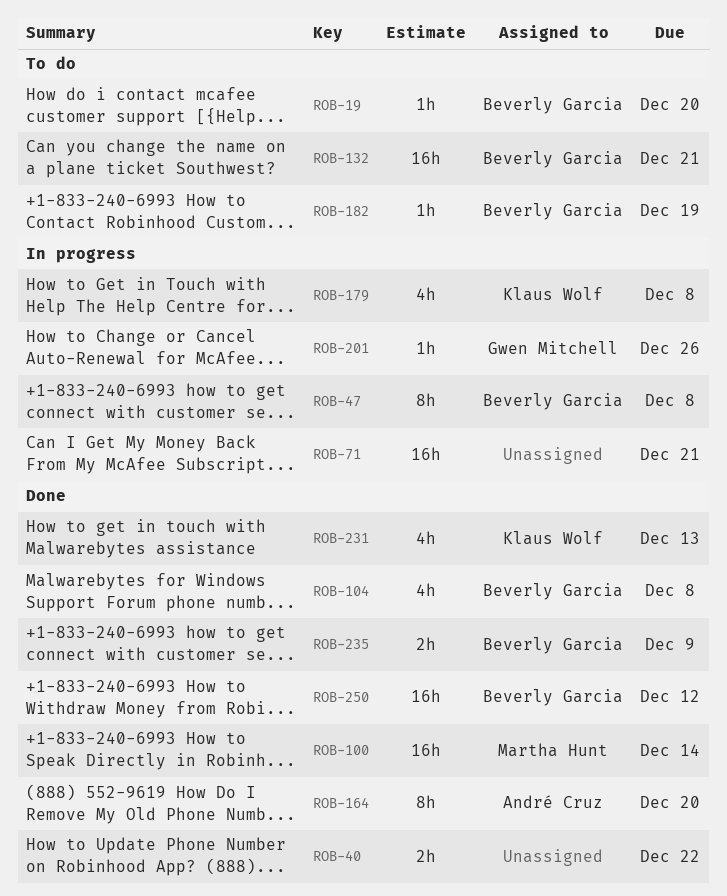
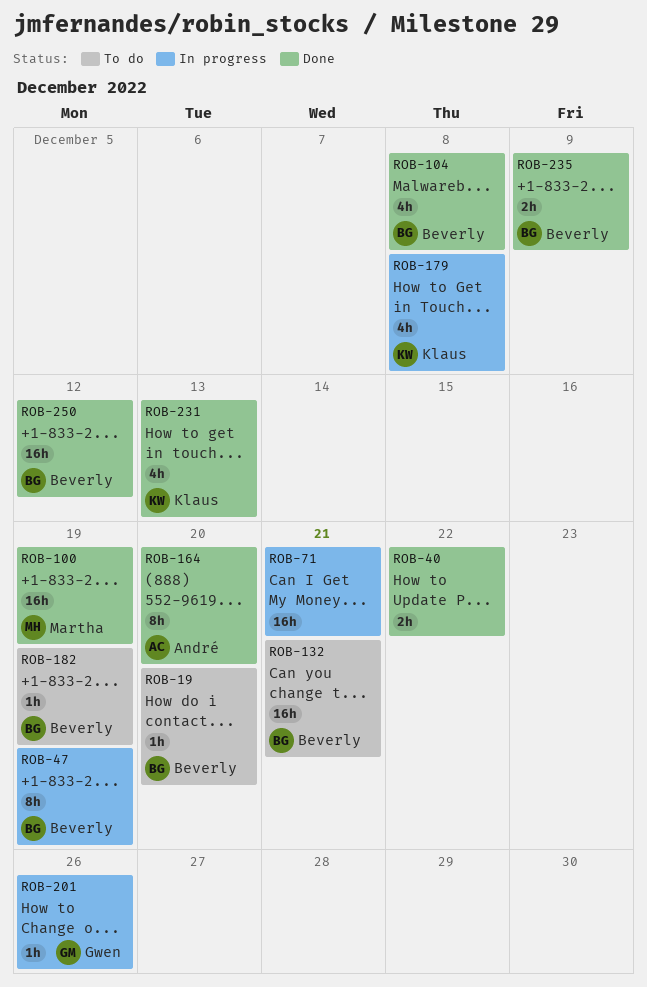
ROB-47, due: Dec 8 -> Dec 19
ROB-100, due: Dec 14 -> Dec 19

